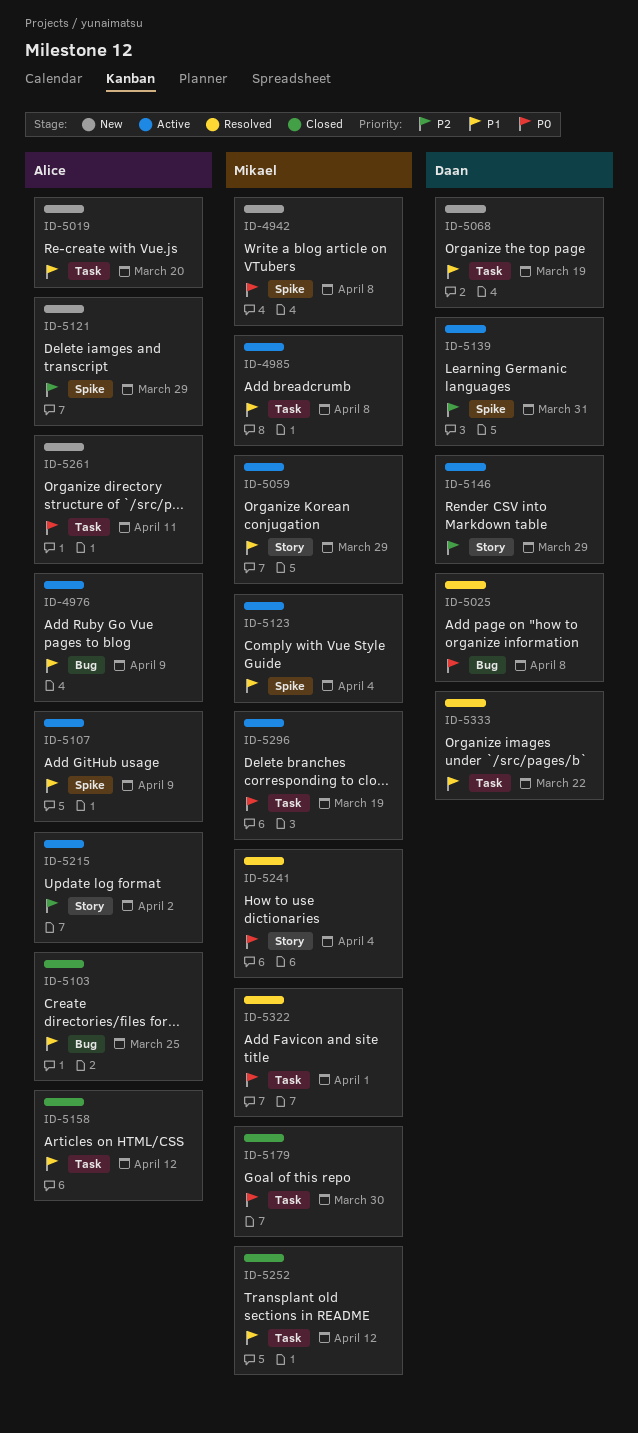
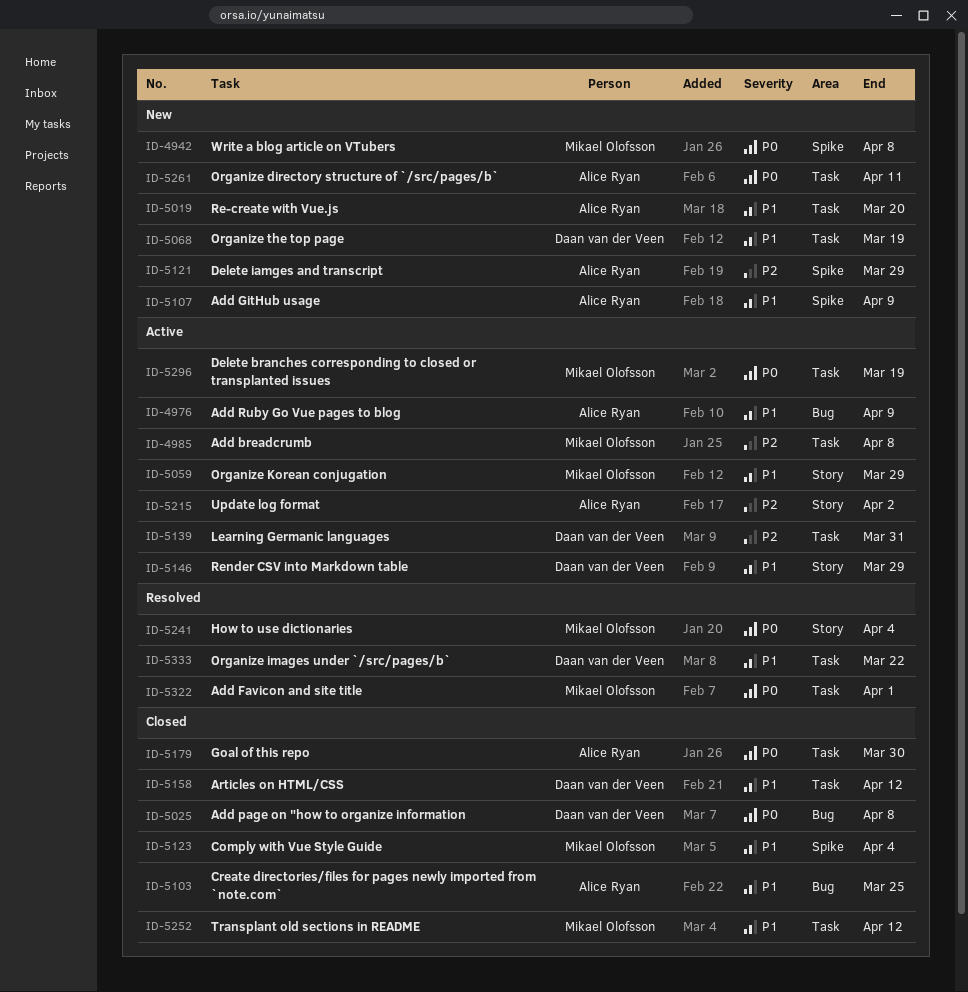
ID-4985, priority: P1 -> P2
ID-5025, status: Resolved -> Closed
ID-5107, status: Active -> New
ID-5123, status: Active -> Closed
ID-5139, label: Spike -> Task
ID-5146, priority: P2 -> P1
ID-5158, owner: Alice Ryan -> Daan van der Veen
ID-5179, owner: Mikael Olofsson -> Alice Ryan

